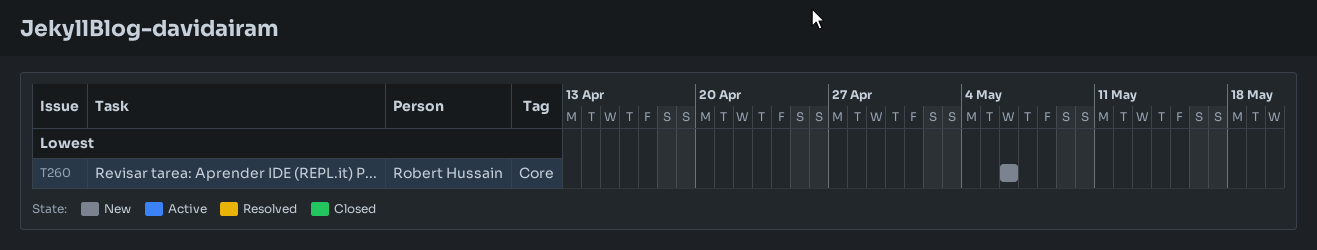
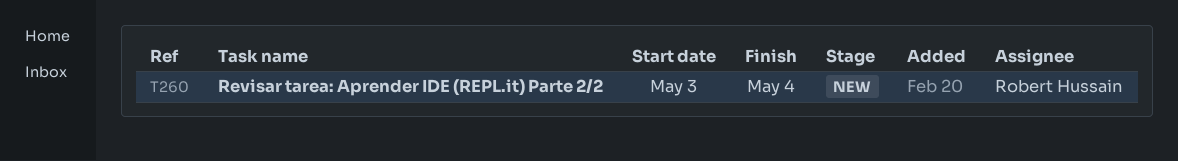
T260, start: May 6 -> May 3
T260, due: May 6 -> May 4

